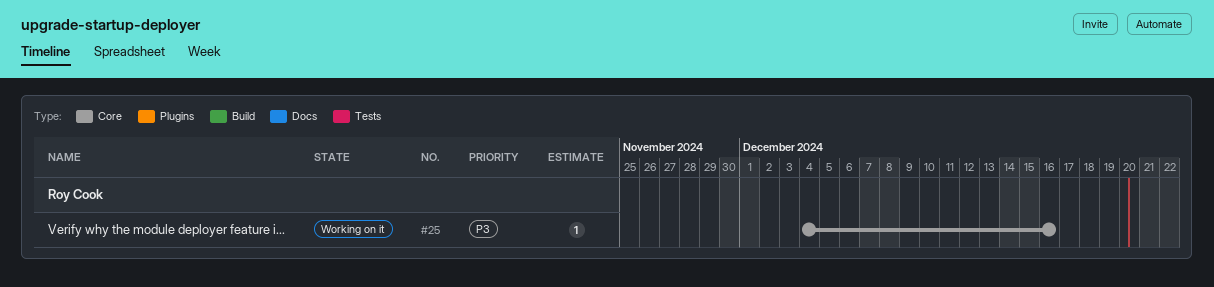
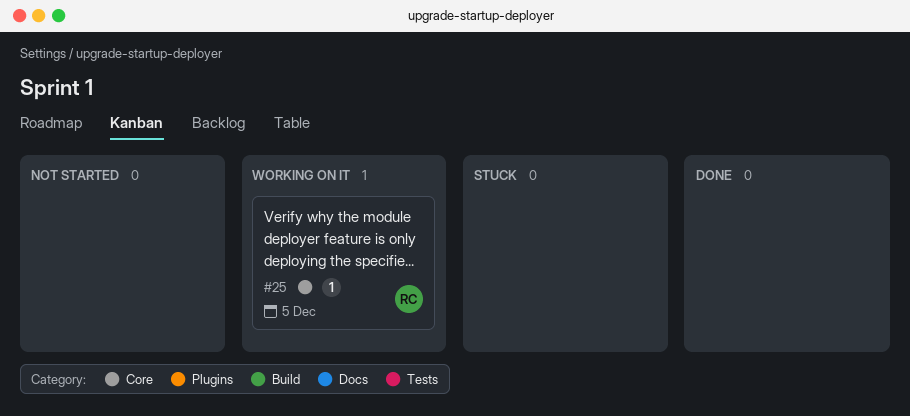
#25, due: Dec 16 -> Dec 5

